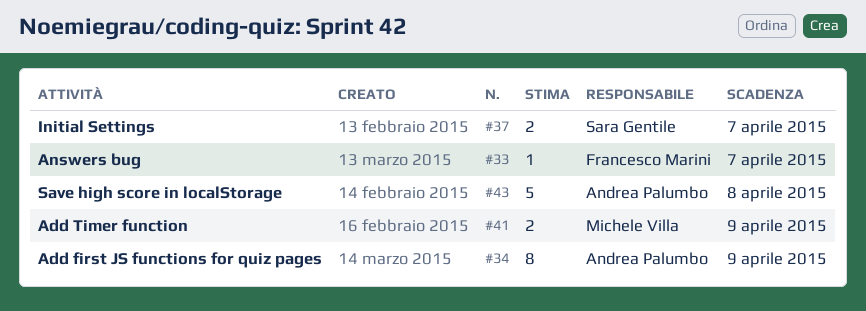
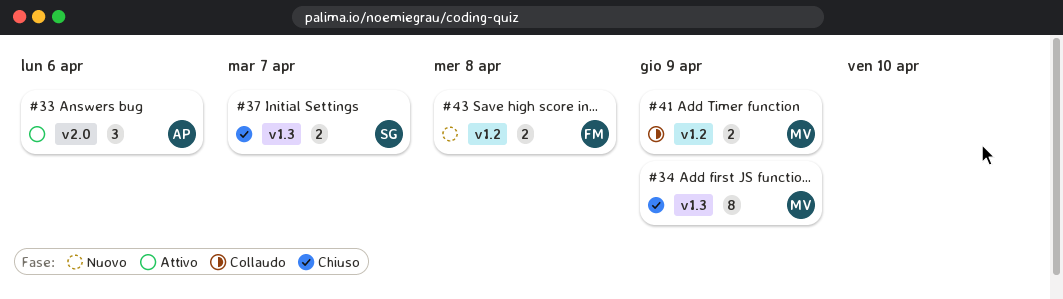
#33, owner: Francesco Marini -> Andrea Palumbo
#33, estimate: 1 -> 3
#33, due: Apr 7 -> Apr 6
#34, owner: Andrea Palumbo -> Michele Villa
#43, owner: Andrea Palumbo -> Francesco Marini
#43, estimate: 5 -> 2

